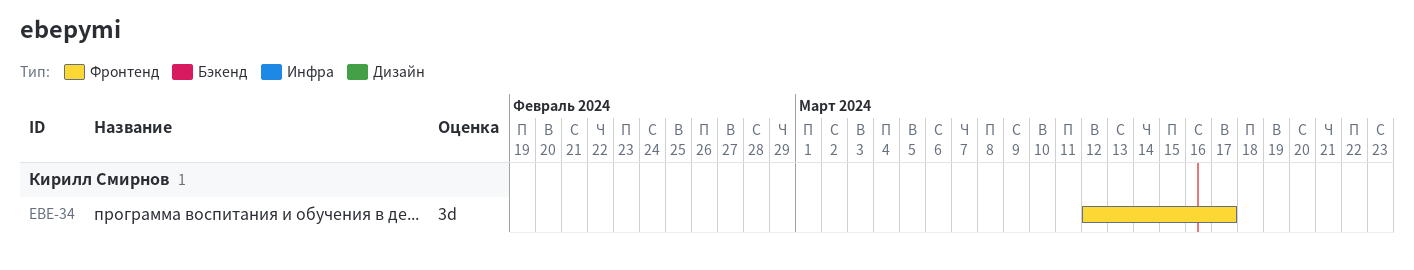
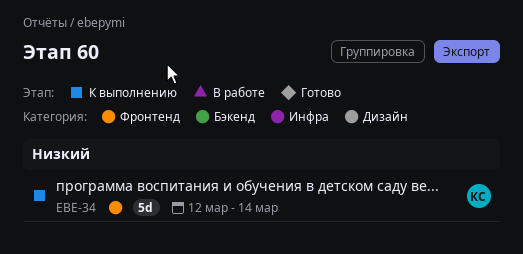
EBE-34, estimate: 3d -> 5d
EBE-34, due: Mar 17 -> Mar 14

